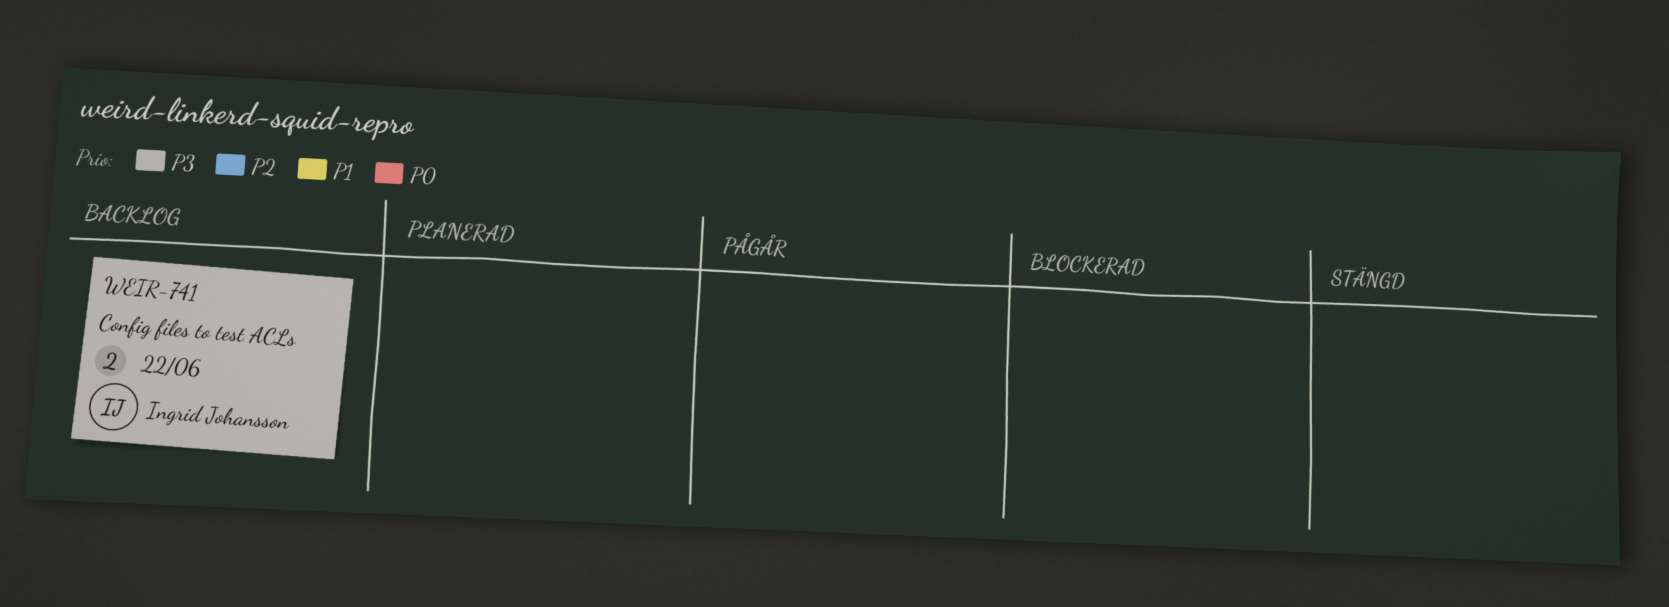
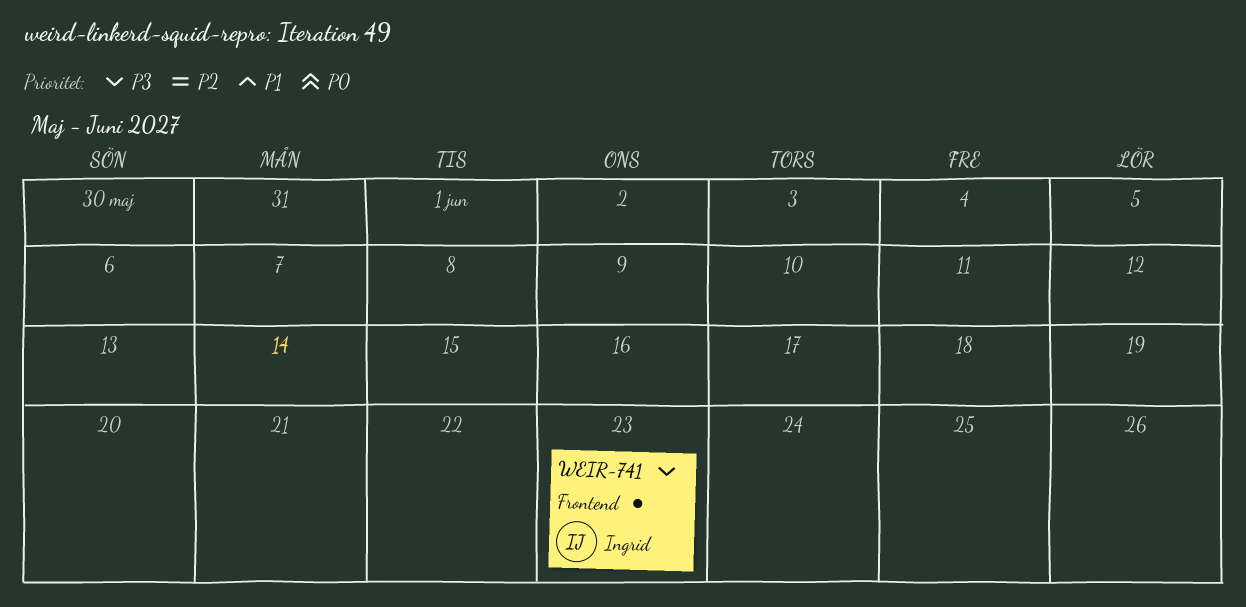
WEIR-741, estimate: 2 -> 1
WEIR-741, due: Jun 22 -> Jun 23

